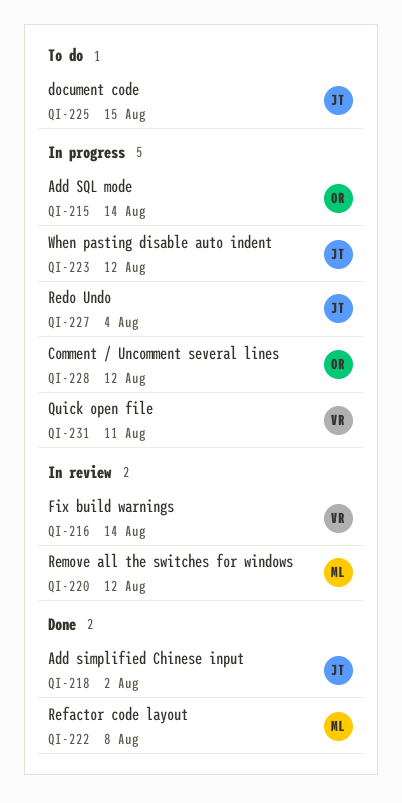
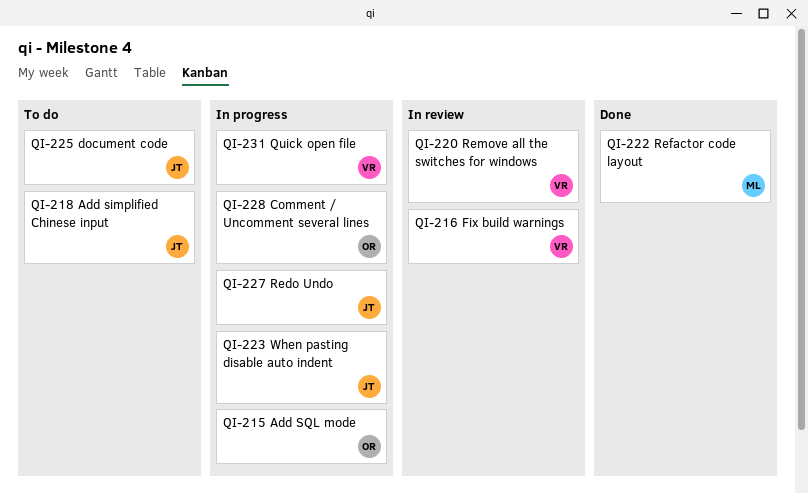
QI-218, status: Done -> To do
QI-220, owner: ML -> VR

